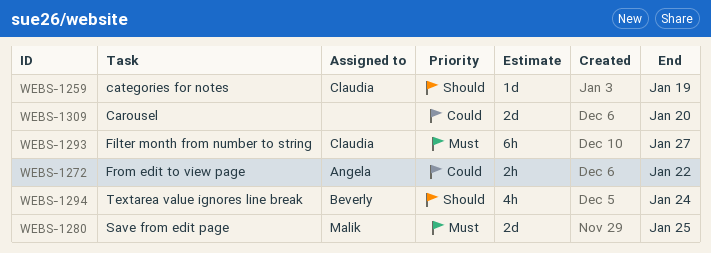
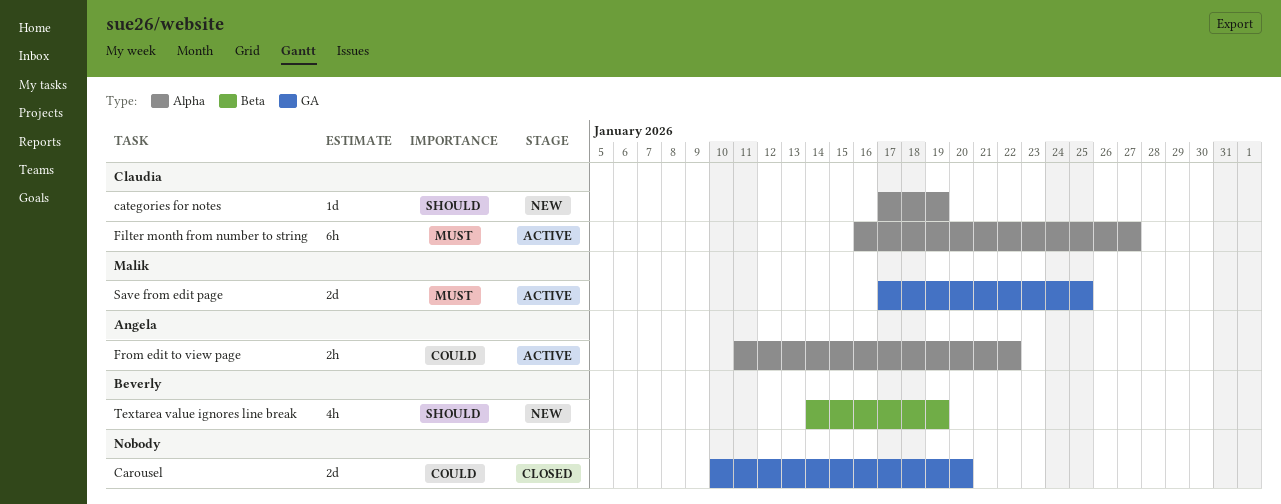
Textarea value ignores line break, due: Jan 24 -> Jan 19

